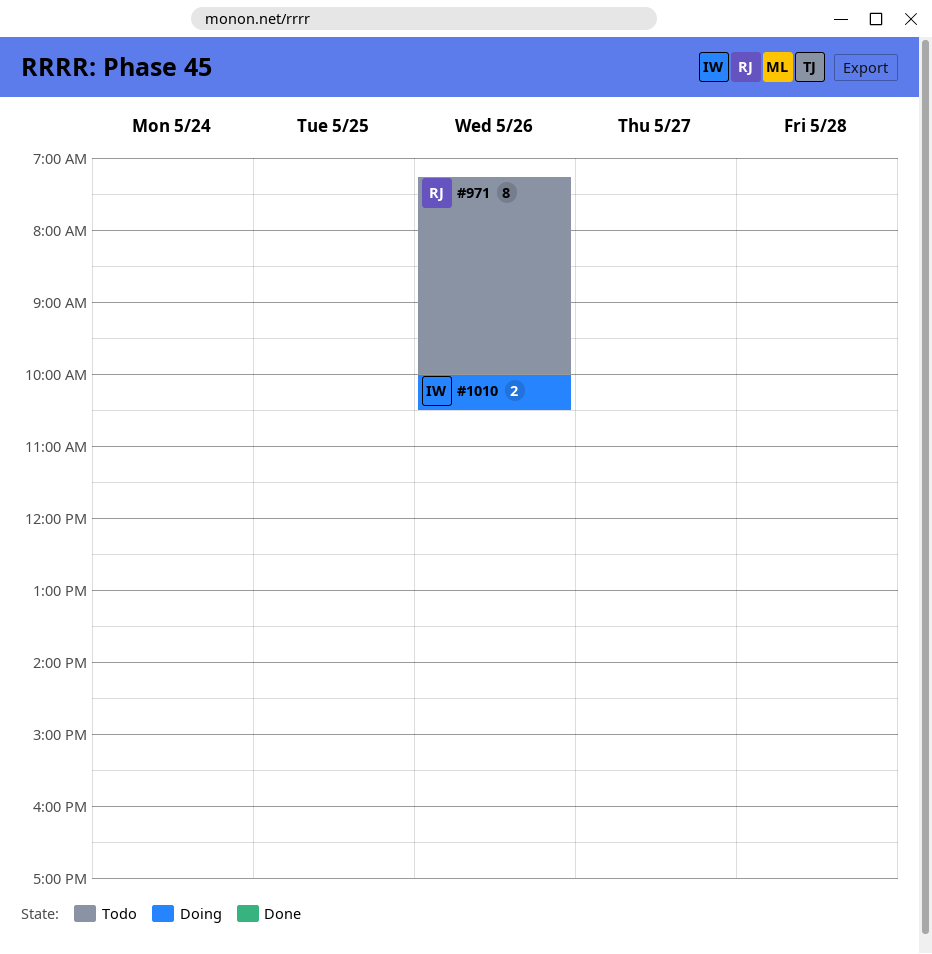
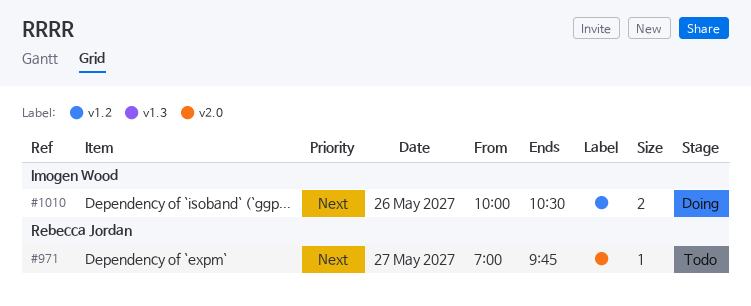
#971, estimate: 8 -> 1
#971, day: May 26 -> May 27
#971, begins: 07:15 -> 07:00
#971, ends: 10:00 -> 09:45

